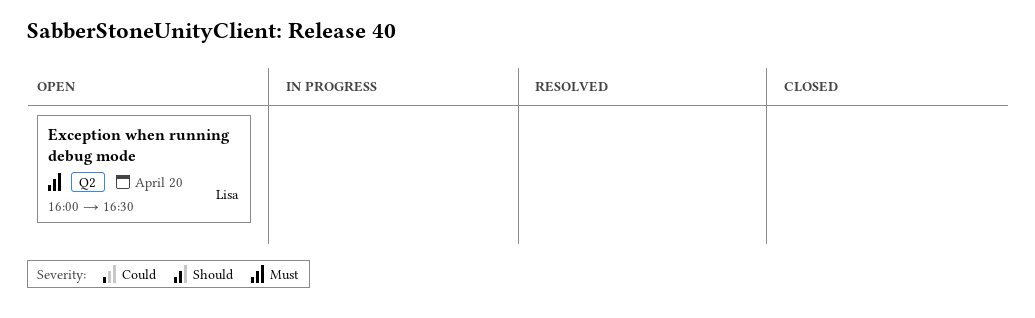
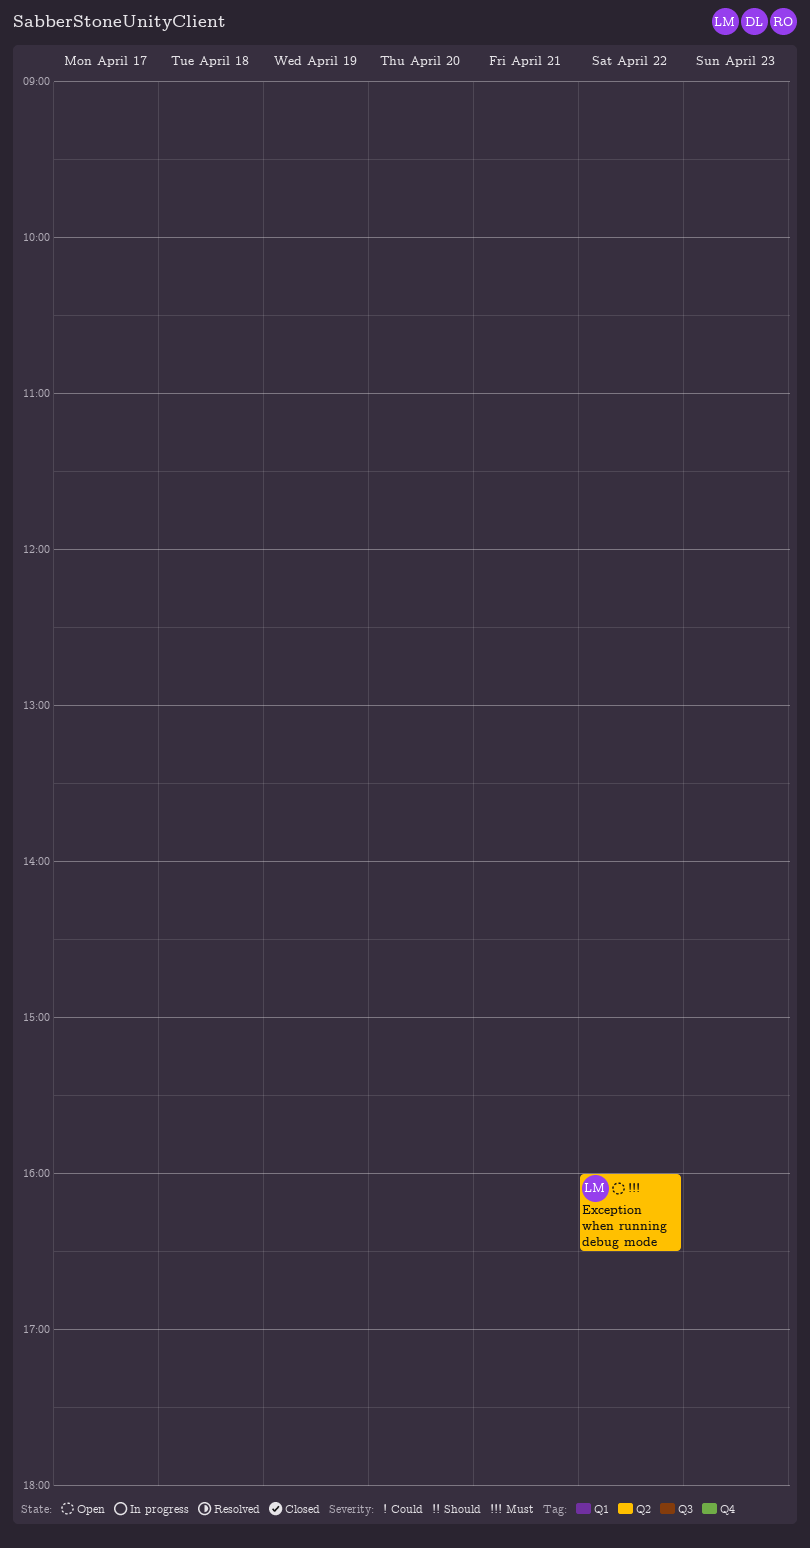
Exception when running debug mode, day: Apr 20 -> Apr 22

